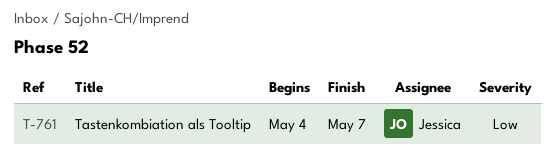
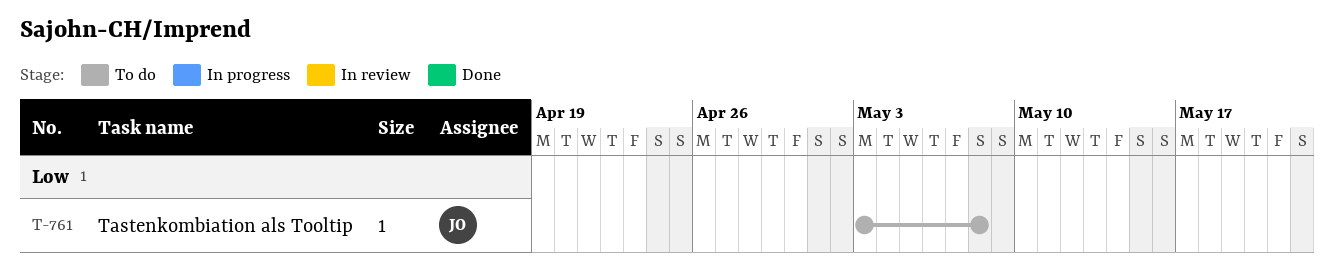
T-761, start: May 4 -> May 3
T-761, due: May 7 -> May 8

